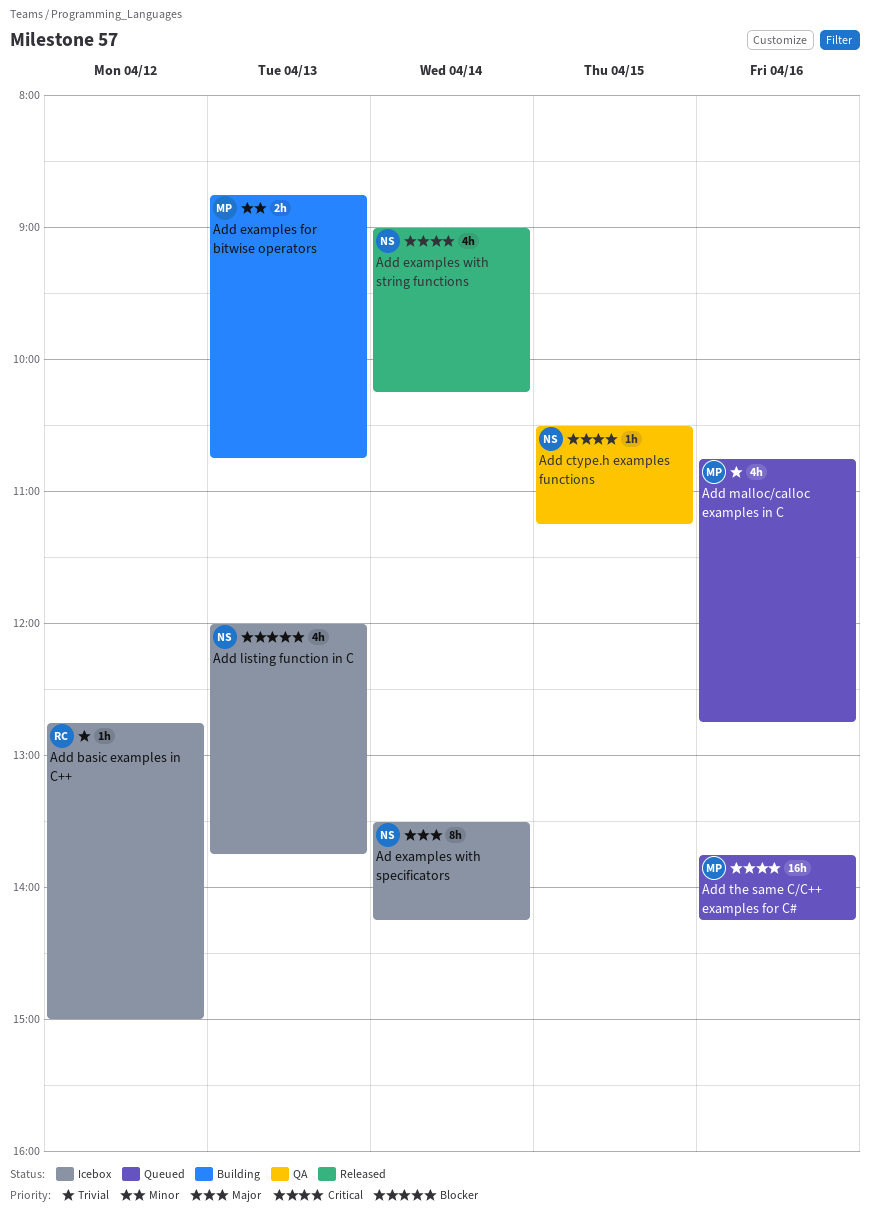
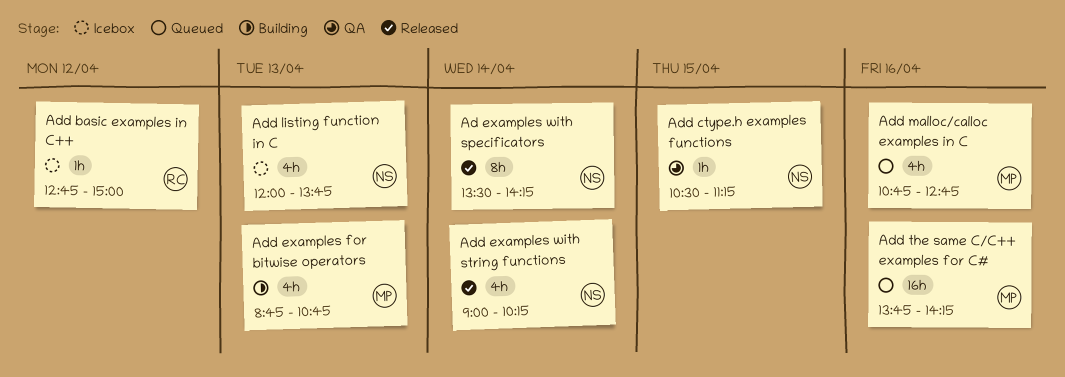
Ad examples with specificators, status: Icebox -> Released
Add examples for bitwise operators, estimate: 2h -> 4h

